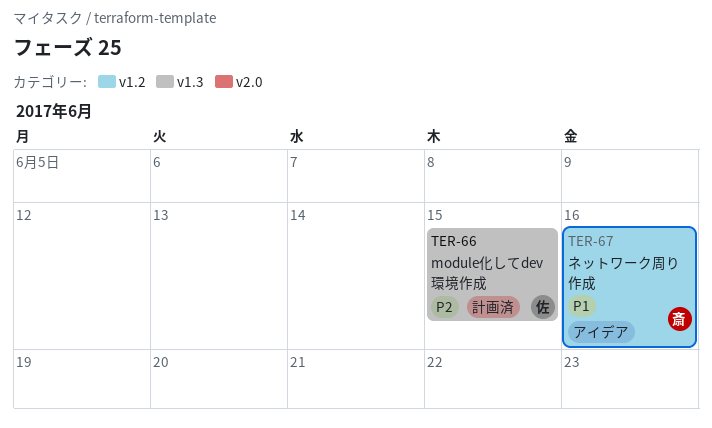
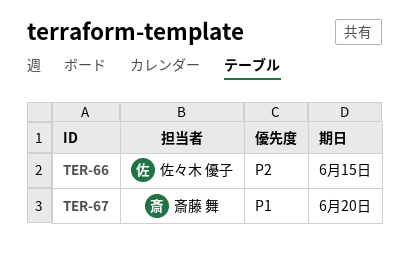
TER-67, due: Jun 16 -> Jun 20

